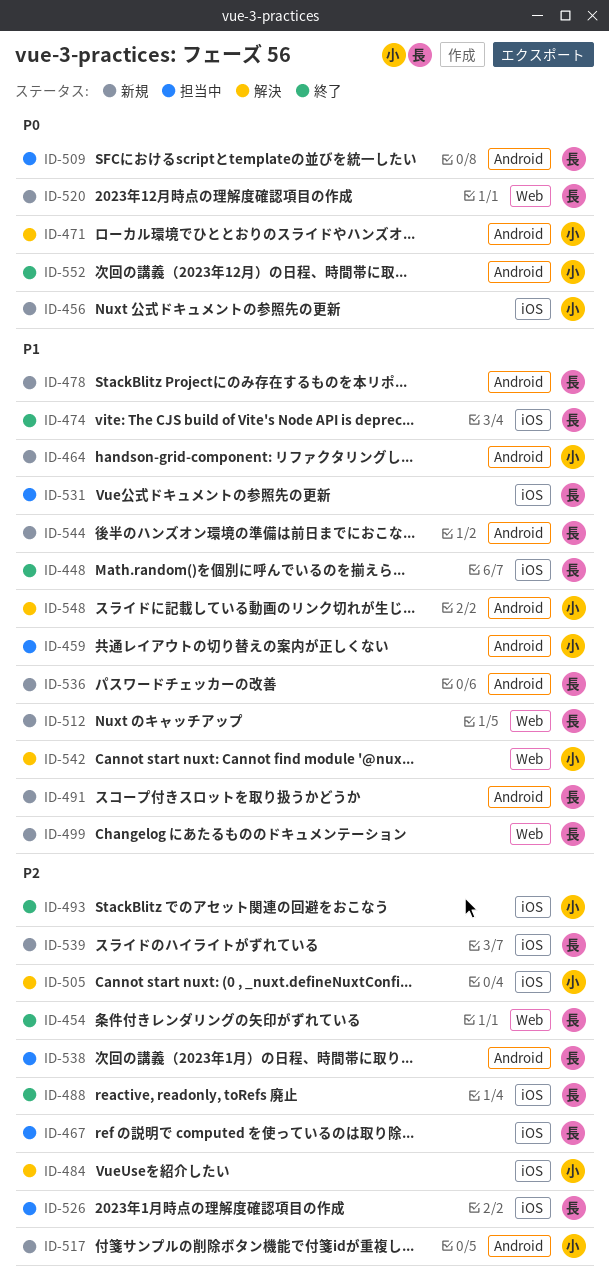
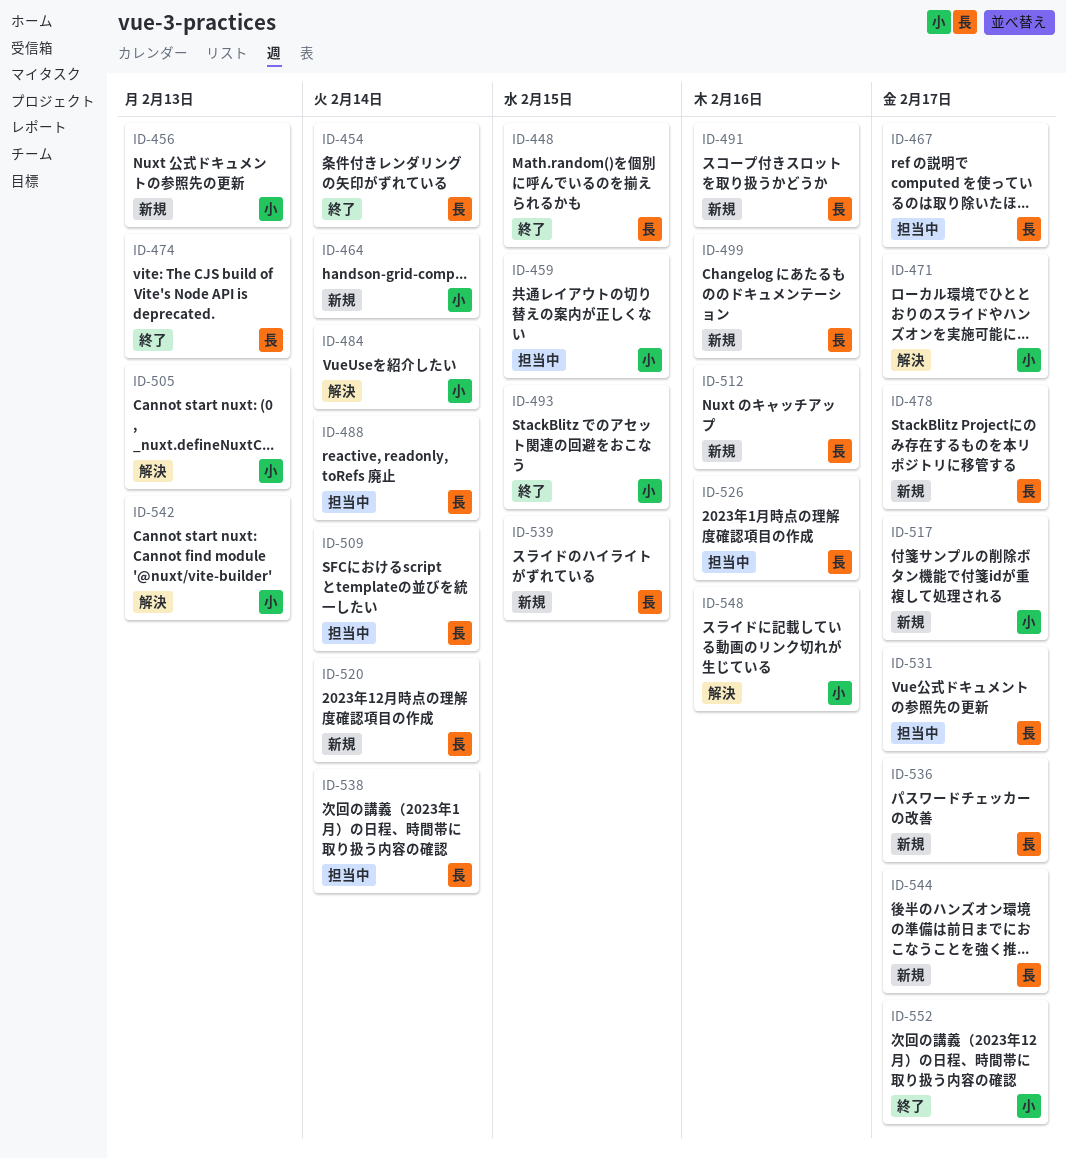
ID-488, status: 終了 -> 担当中

